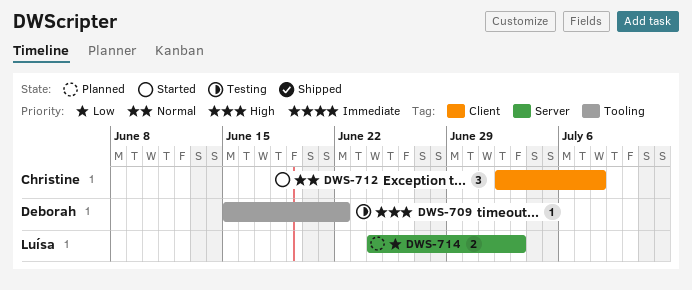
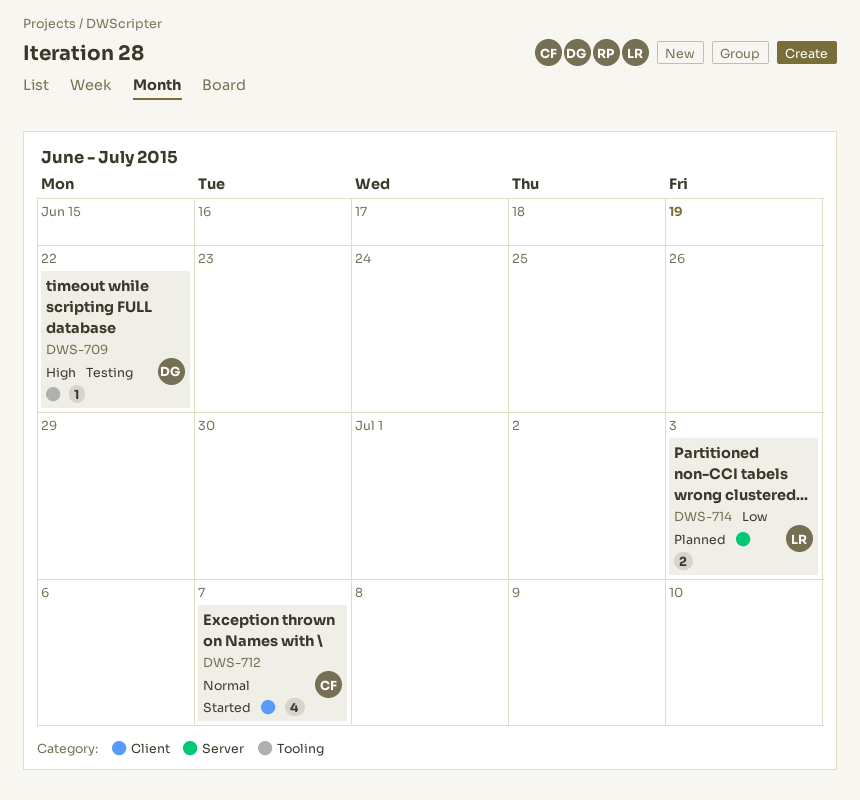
DWS-712, estimate: 3 -> 4
DWS-712, due: Jul 8 -> Jul 7

